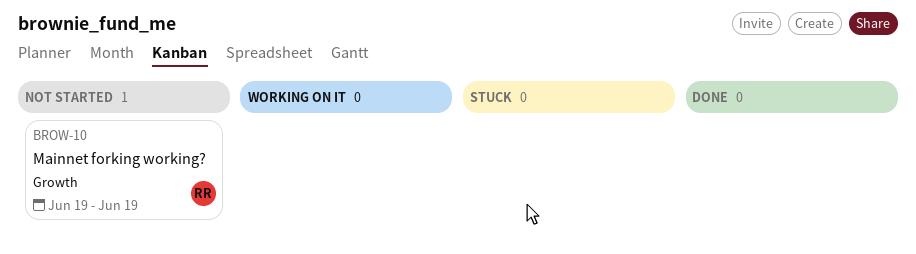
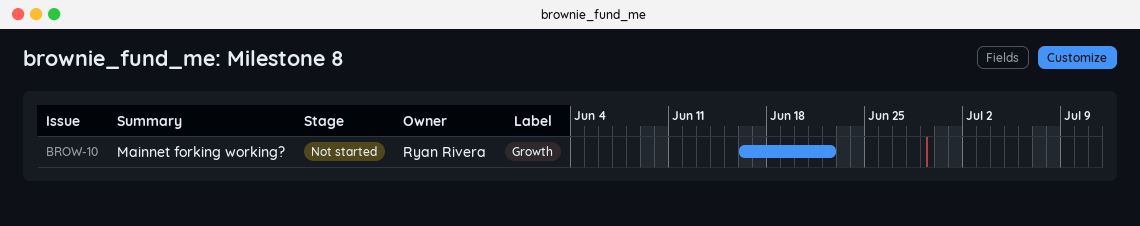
BROW-10, start: Jun 19 -> Jun 16
BROW-10, due: Jun 19 -> Jun 22

